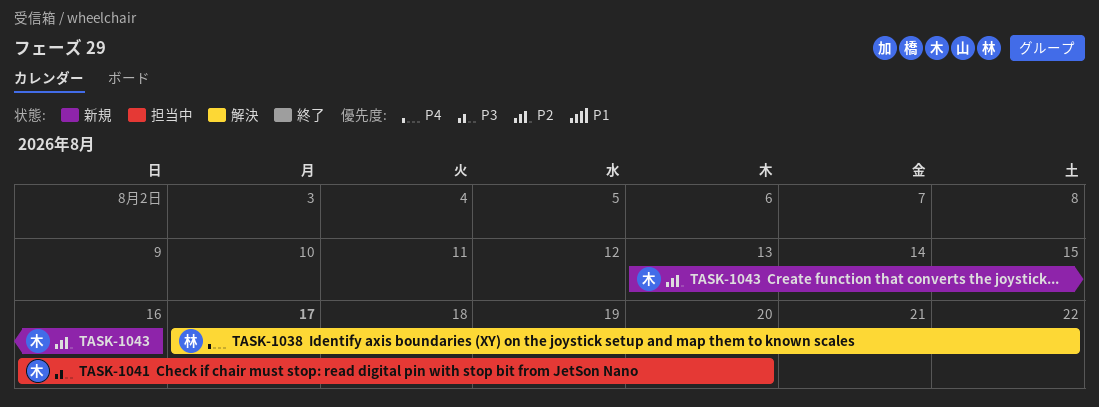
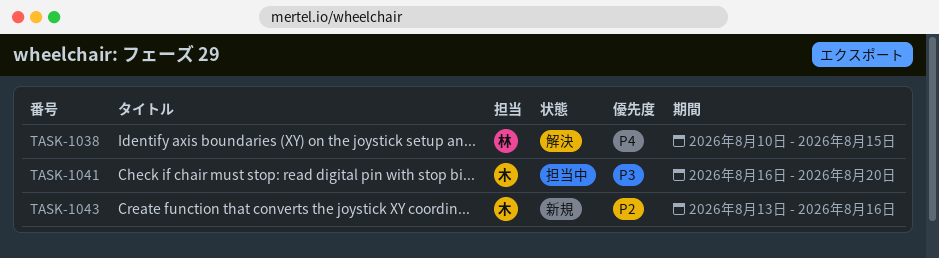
TASK-1038, start: Aug 17 -> Aug 10
TASK-1038, due: Aug 22 -> Aug 15

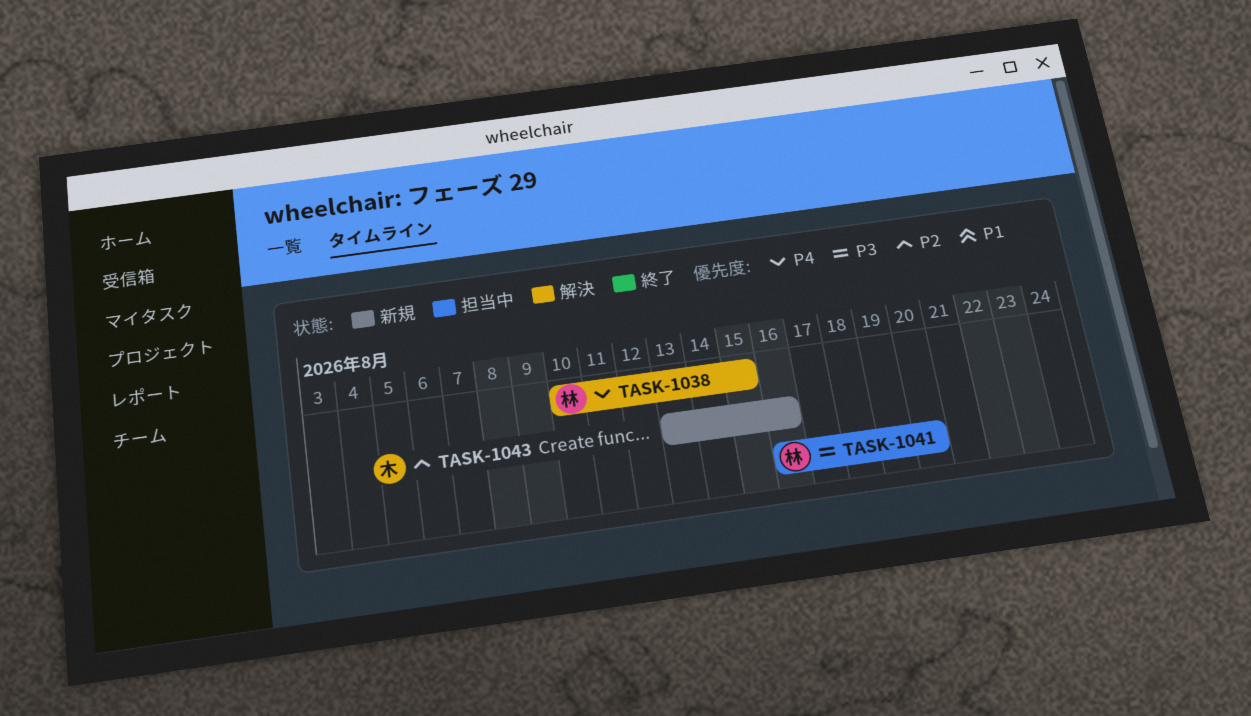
TASK-1041, owner: 木 -> 林

